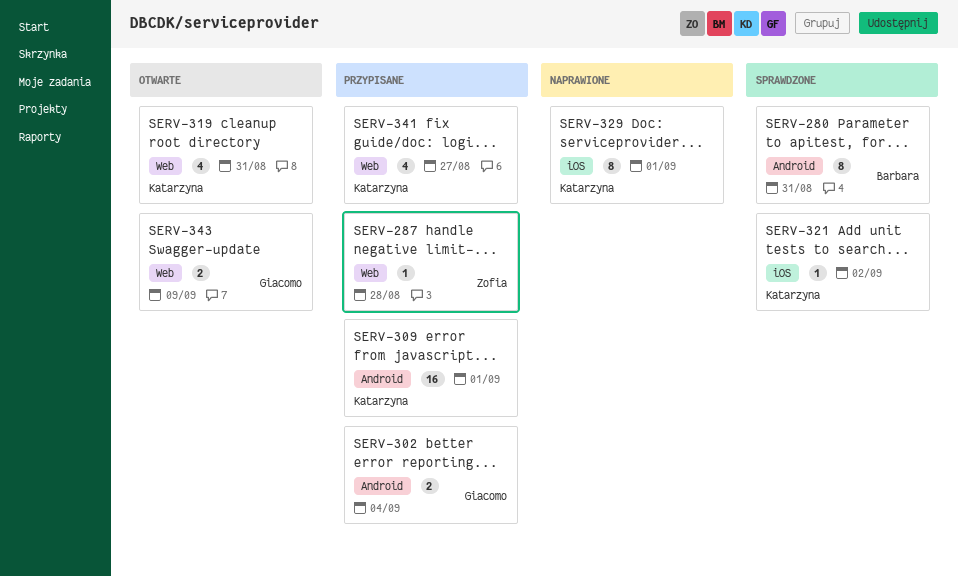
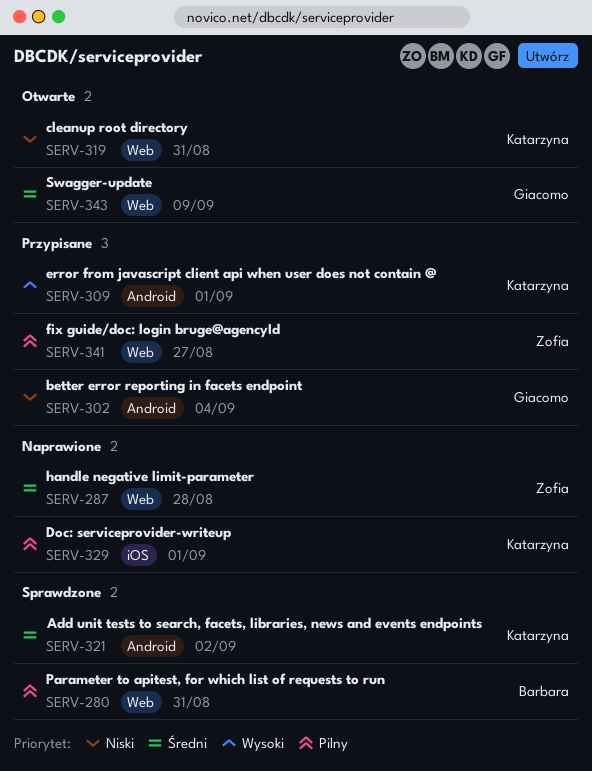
SERV-280, label: Android -> Web
SERV-287, status: Przypisane -> Naprawione
SERV-321, label: iOS -> Android
SERV-341, owner: Katarzyna -> Zofia

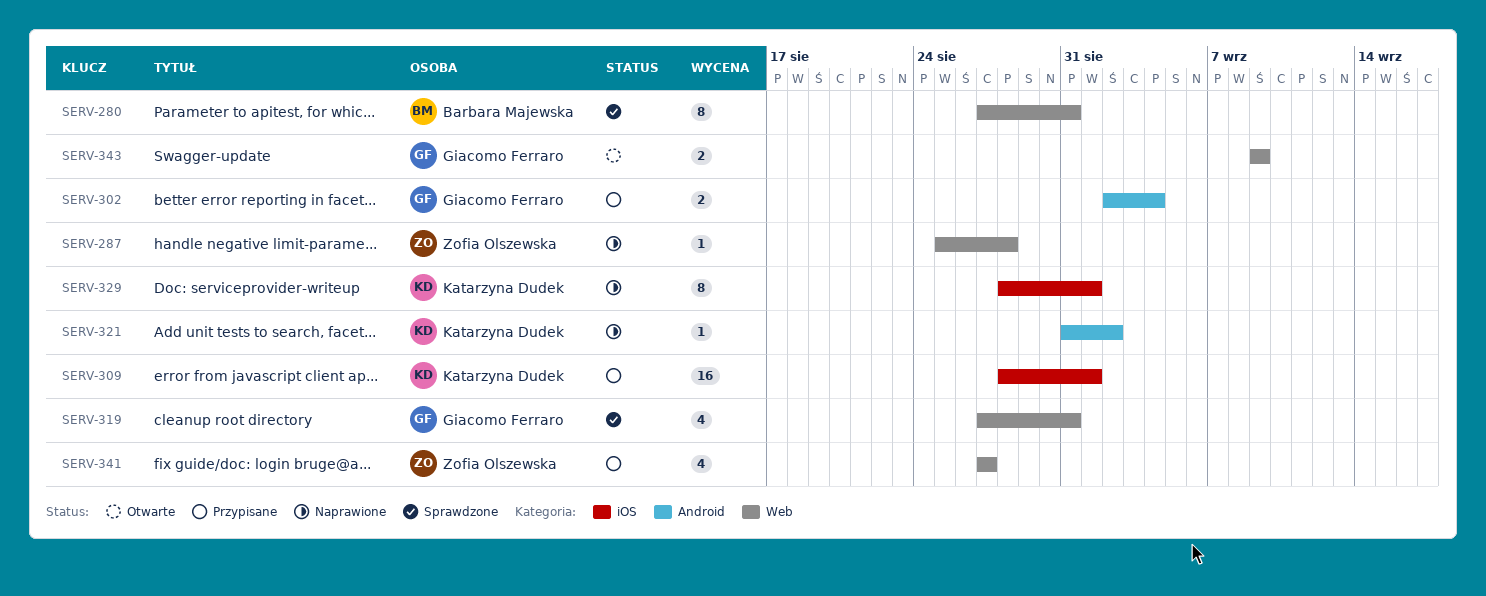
SERV-309, label: Android -> iOS
SERV-319, status: Otwarte -> Sprawdzone
SERV-319, owner: Katarzyna Dudek -> Giacomo Ferraro
SERV-321, status: Sprawdzone -> Naprawione

